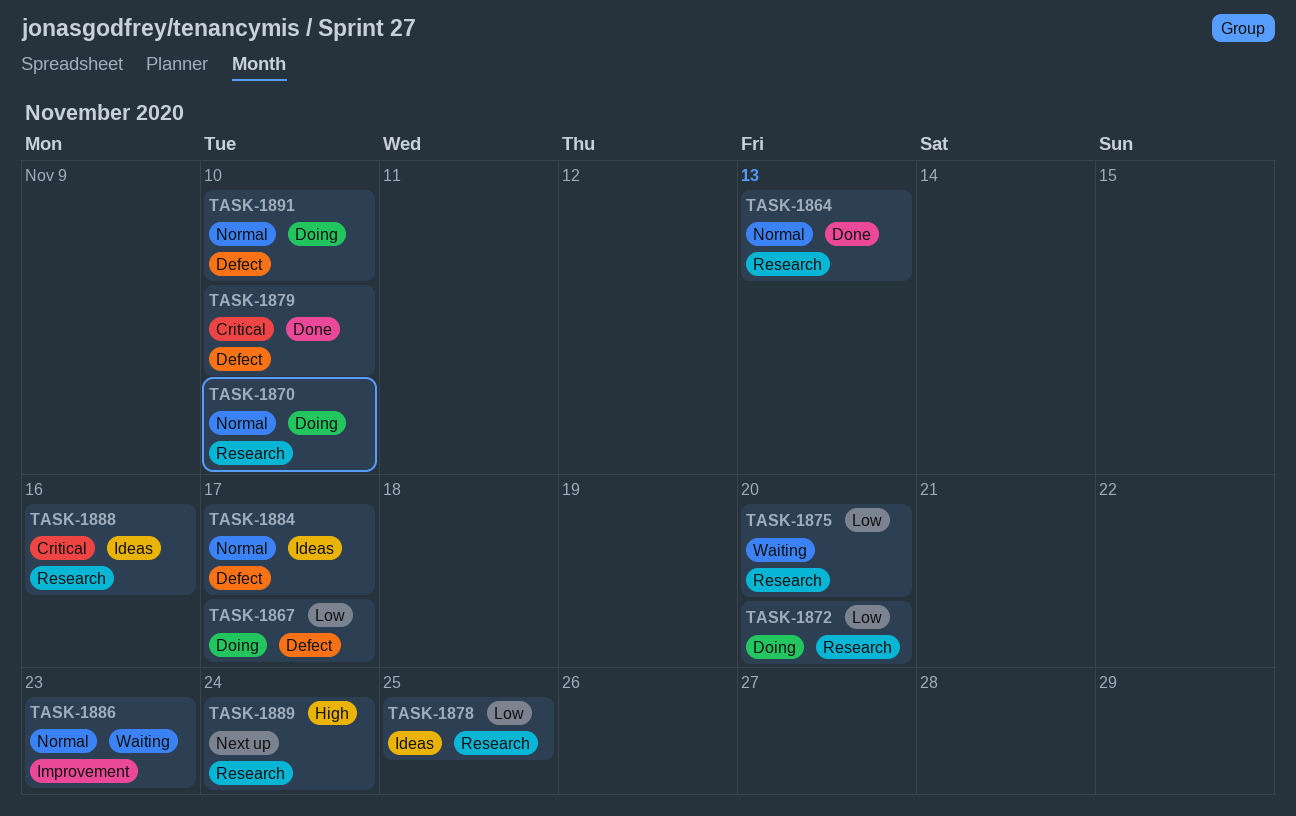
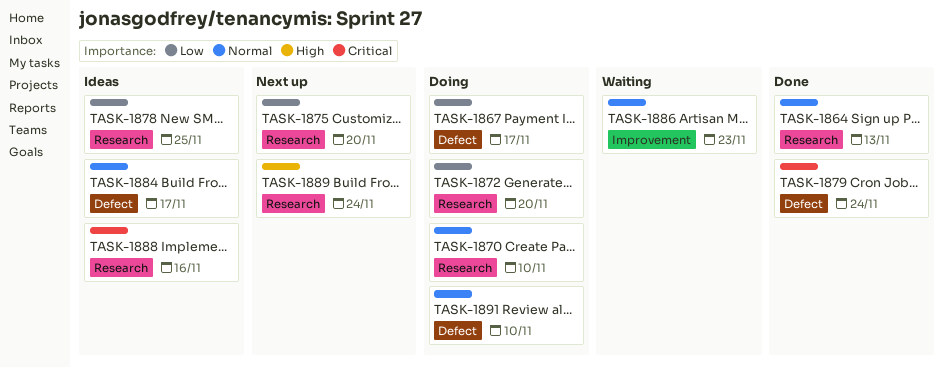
TASK-1875, status: Waiting -> Next up
TASK-1879, due: Nov 10 -> Nov 24

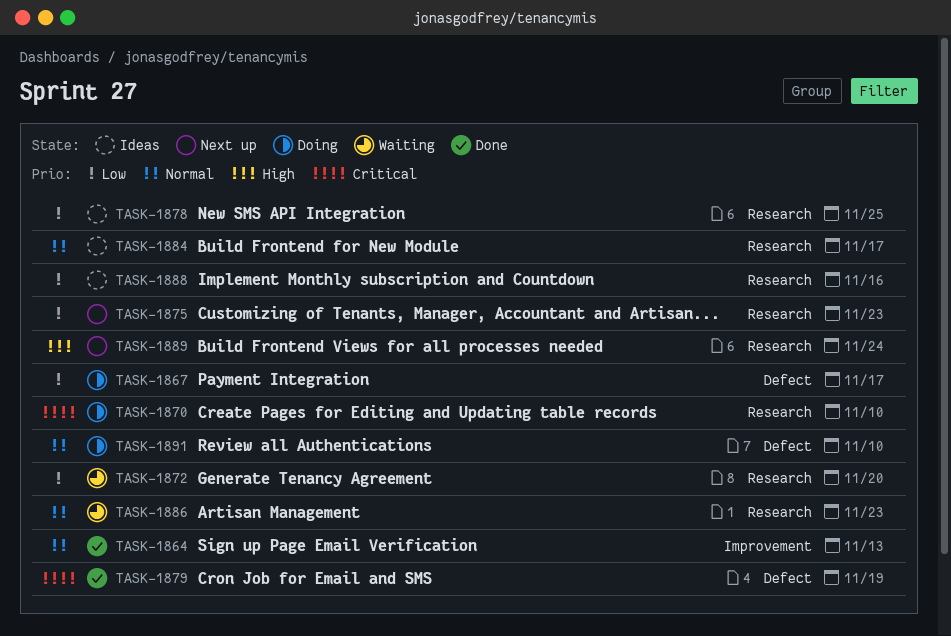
TASK-1864, label: Research -> Improvement
TASK-1870, priority: Normal -> Critical
TASK-1872, status: Doing -> Waiting
TASK-1875, due: Nov 20 -> Nov 23
TASK-1879, due: Nov 24 -> Nov 19
TASK-1884, label: Defect -> Research
TASK-1886, label: Improvement -> Research
TASK-1888, priority: Critical -> Low

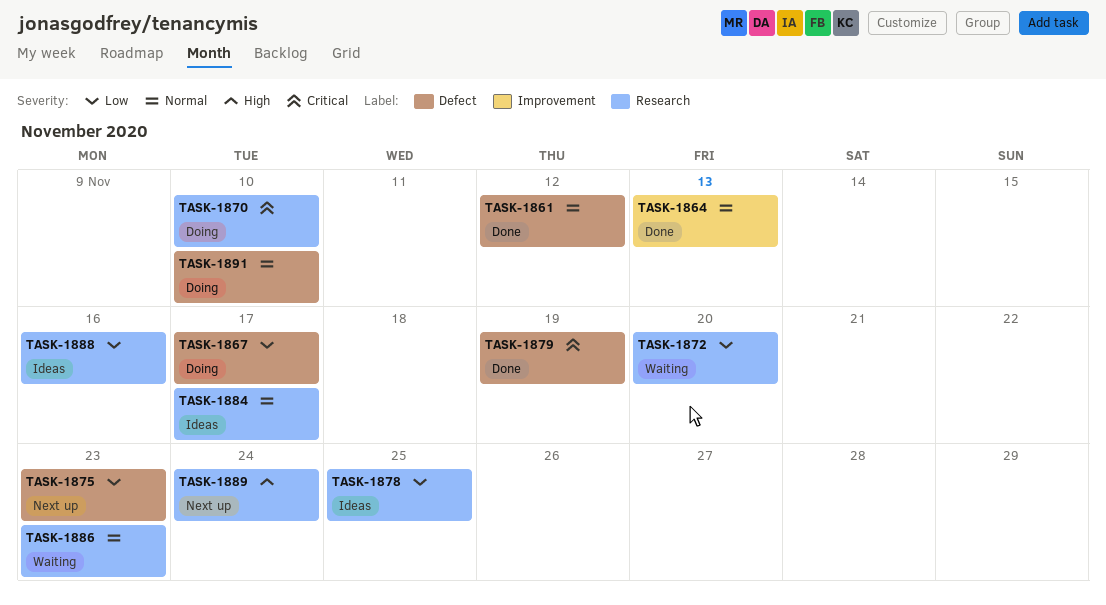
TASK-1861: none -> present
TASK-1875, label: Research -> Defect

